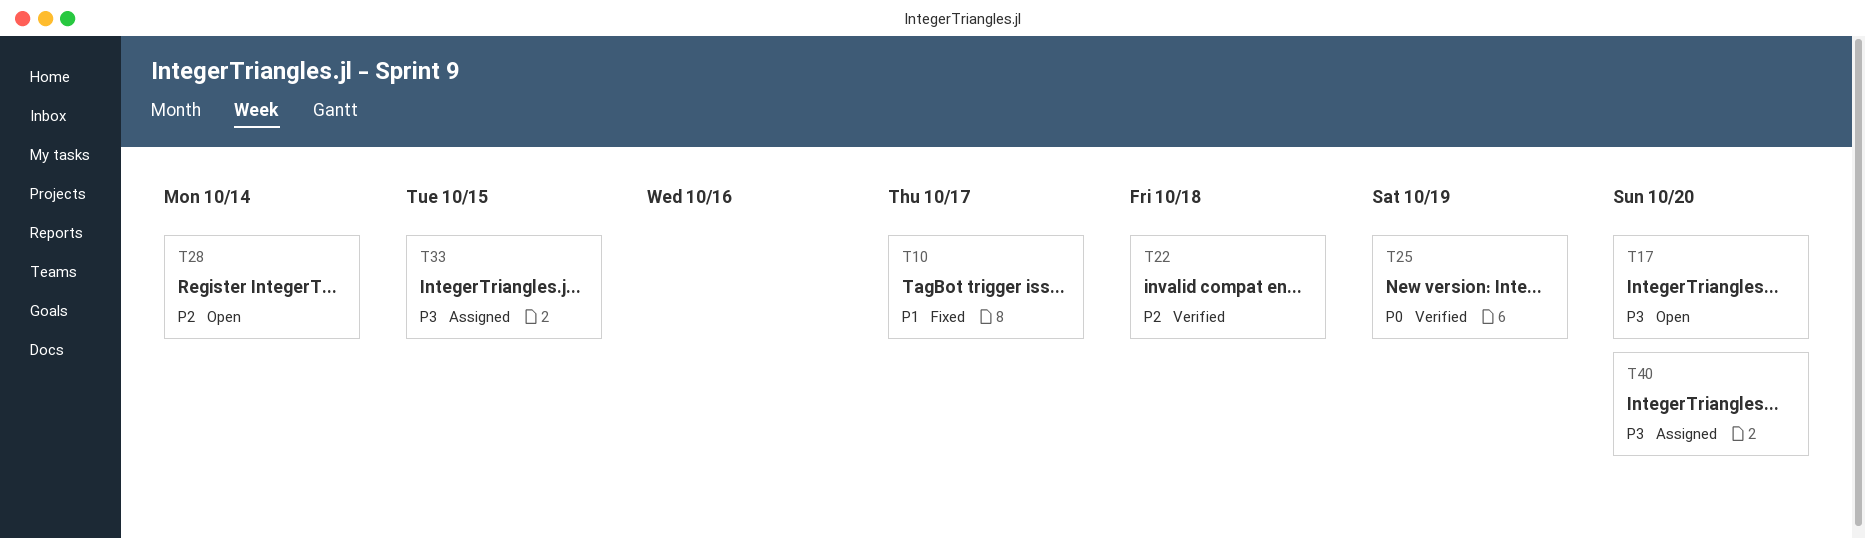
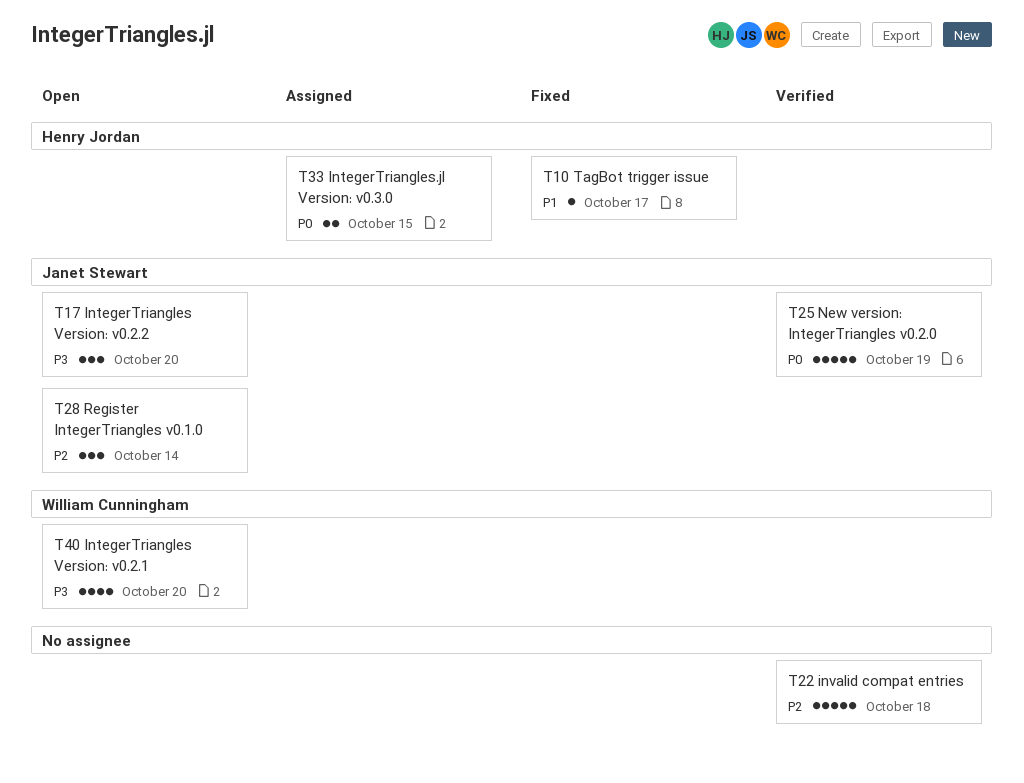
T33, priority: P3 -> P0
T40, status: Assigned -> Open

